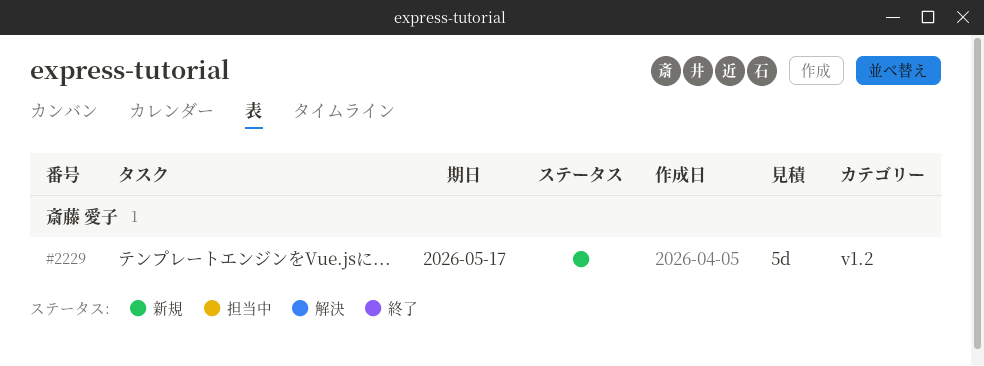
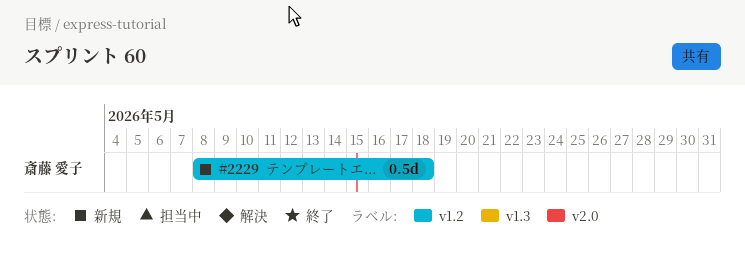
#2229, estimate: 5d -> 0.5d
#2229, due: May 17 -> May 18

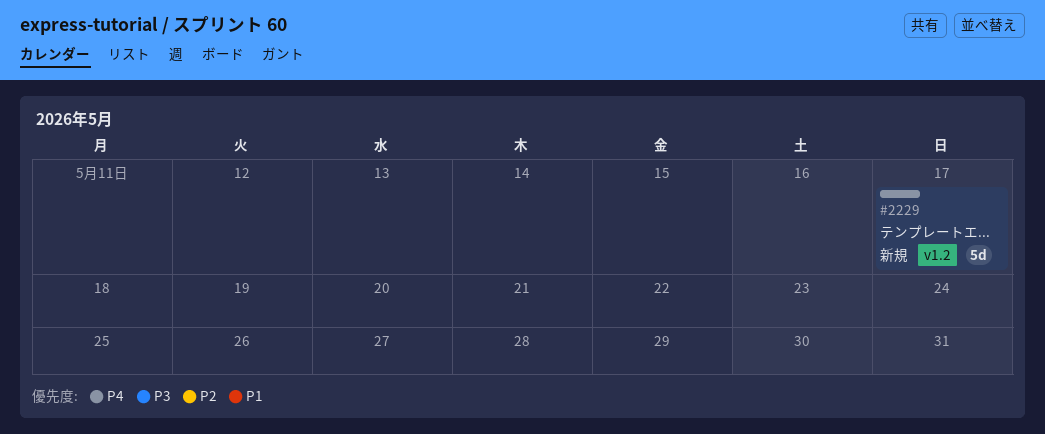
#2229, estimate: 0.5d -> 5d
#2229, due: May 18 -> May 17

